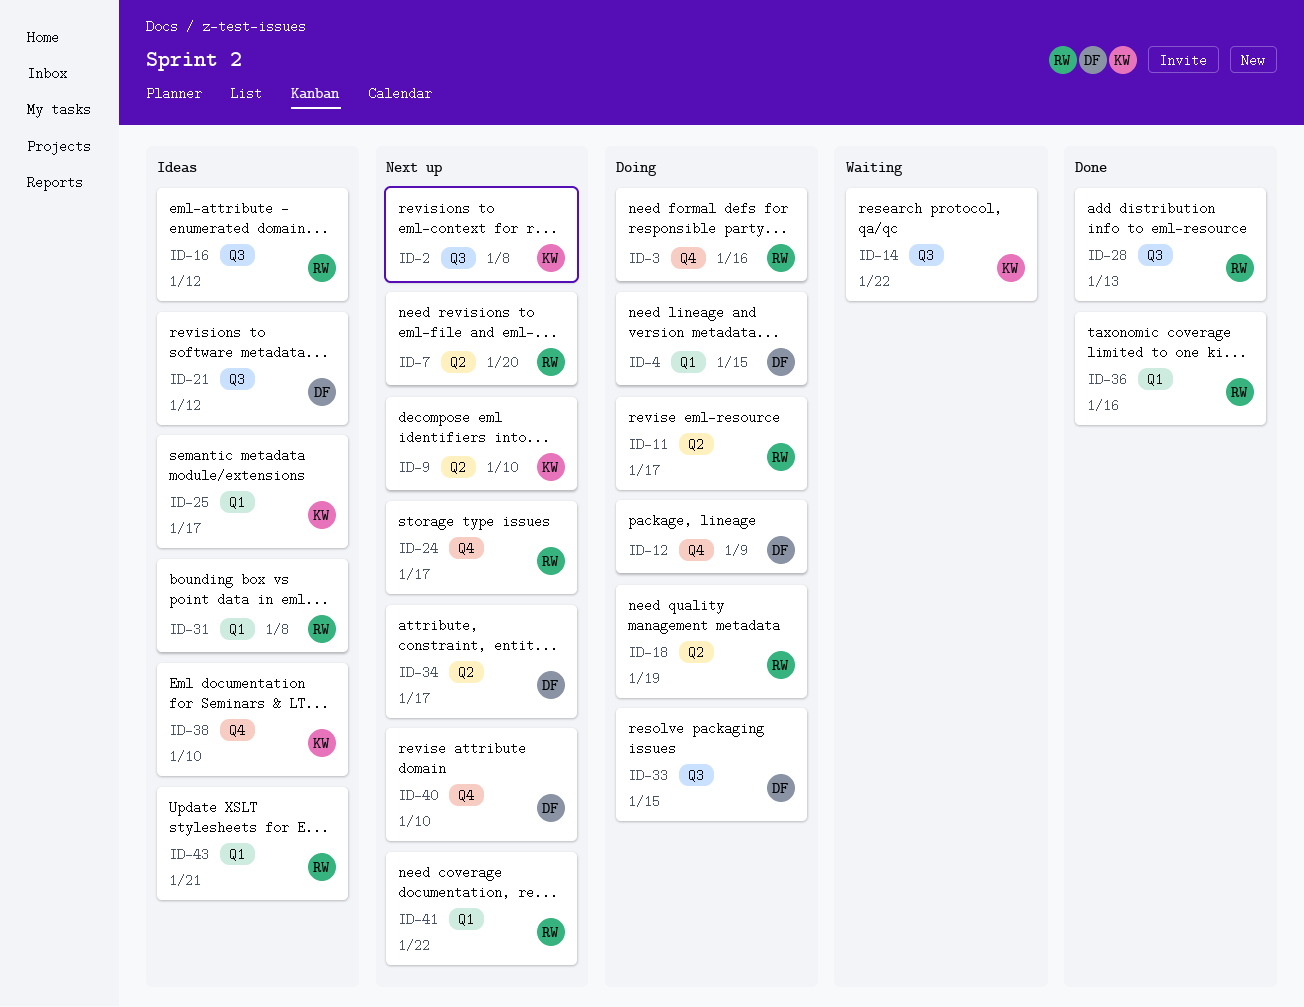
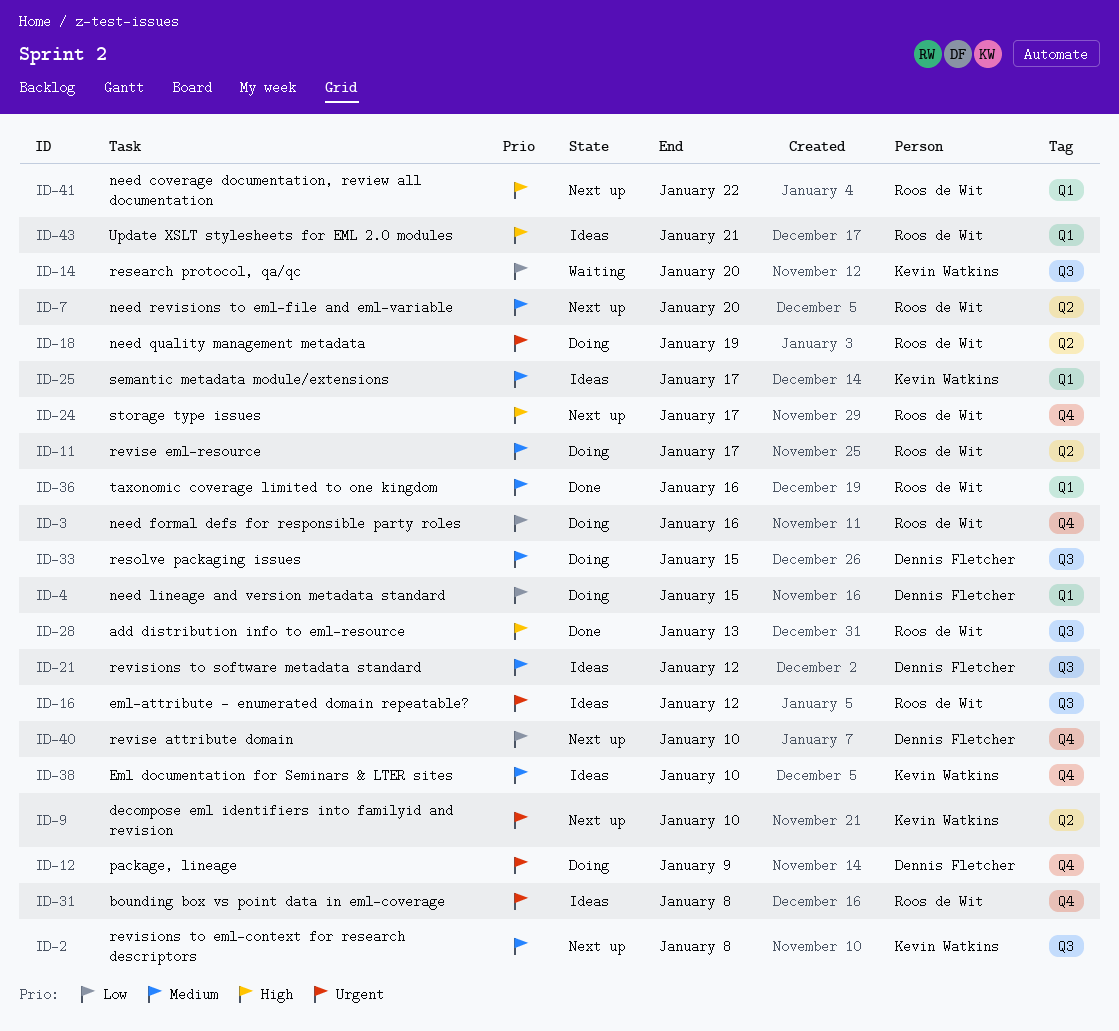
ID-14, due: Jan 22 -> Jan 20
ID-31, label: Q1 -> Q4
ID-34: present -> none

